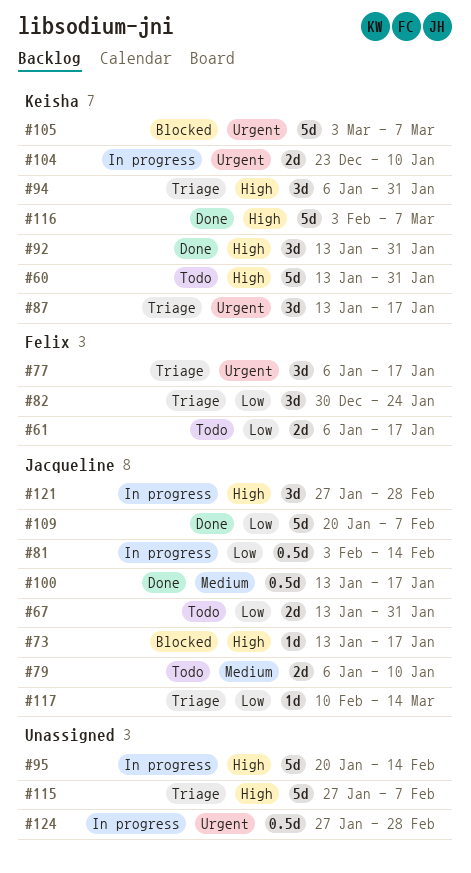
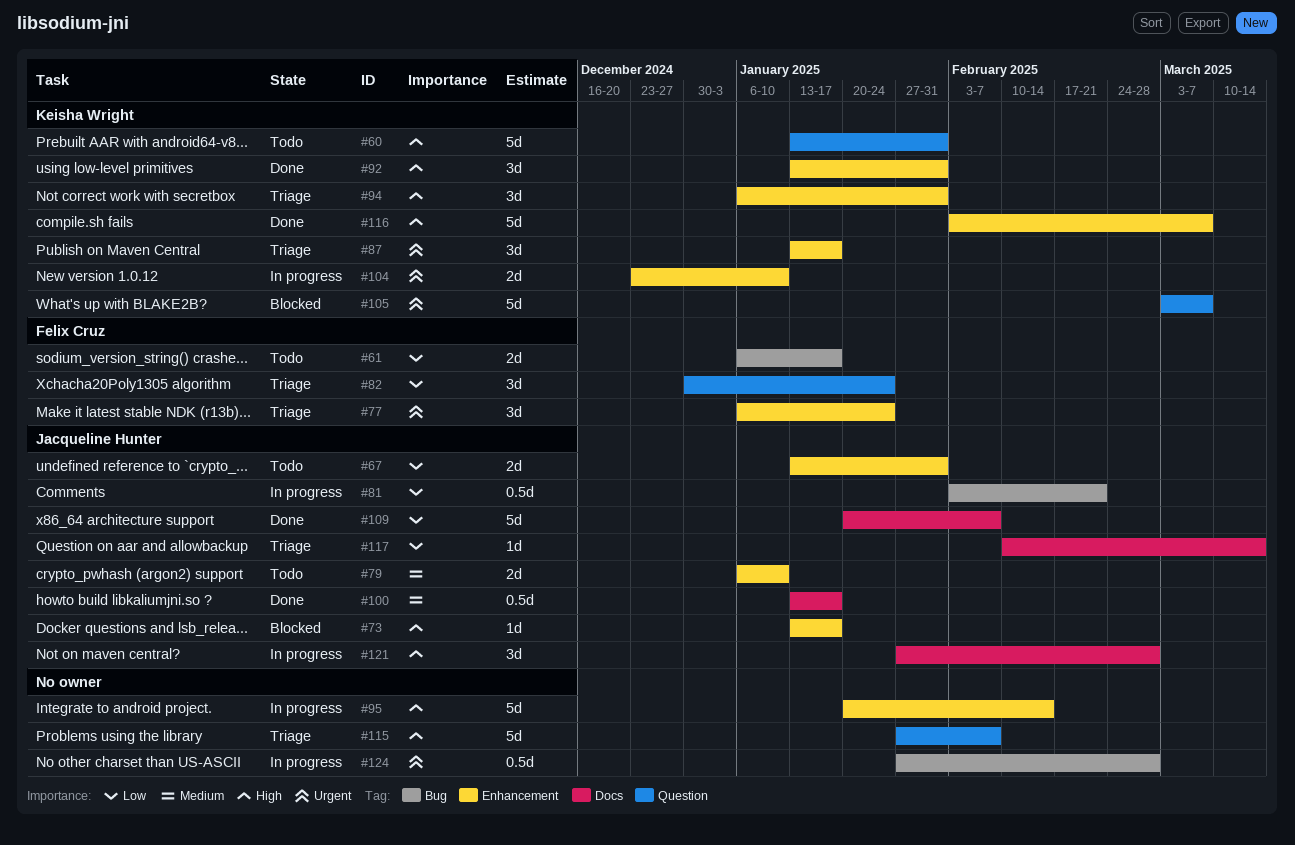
#77, due: Jan 17 -> Jan 24
#81, due: Feb 14 -> Feb 21

